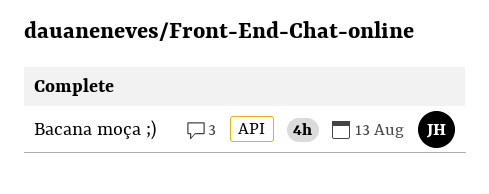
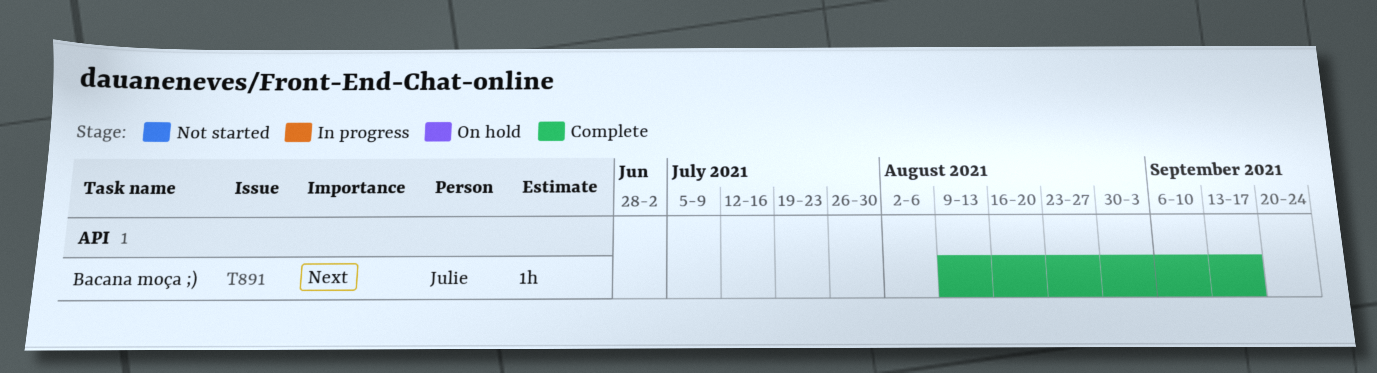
Bacana moça ;), estimate: 4h -> 1h
Bacana moça ;), due: Aug 13 -> Sep 17

